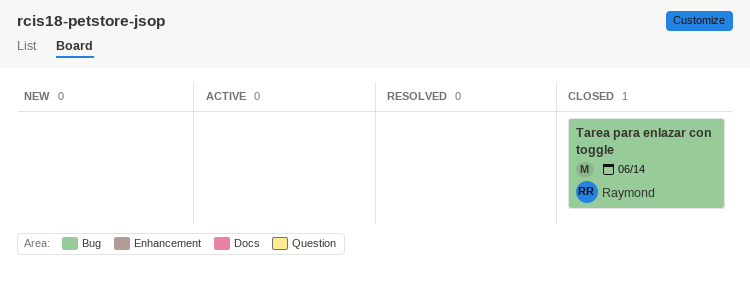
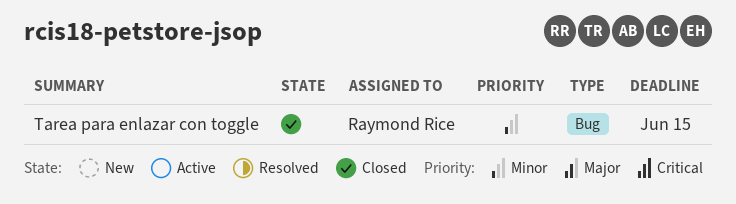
Tarea para enlazar con toggle, due: Jun 14 -> Jun 15

